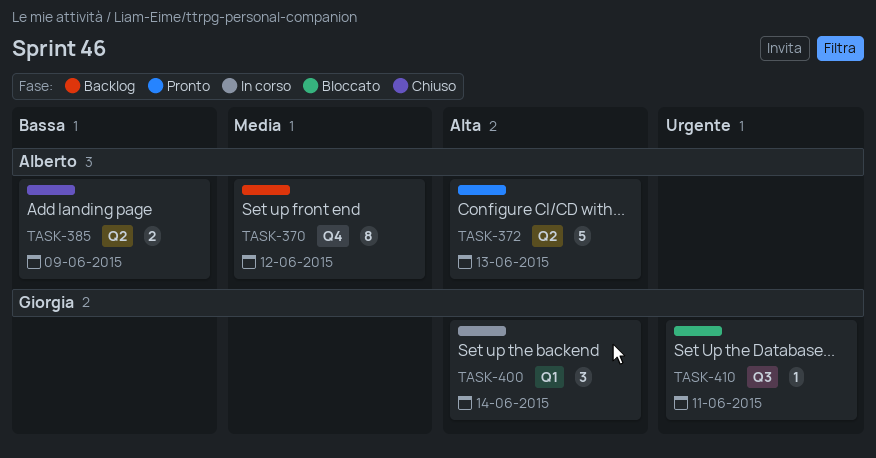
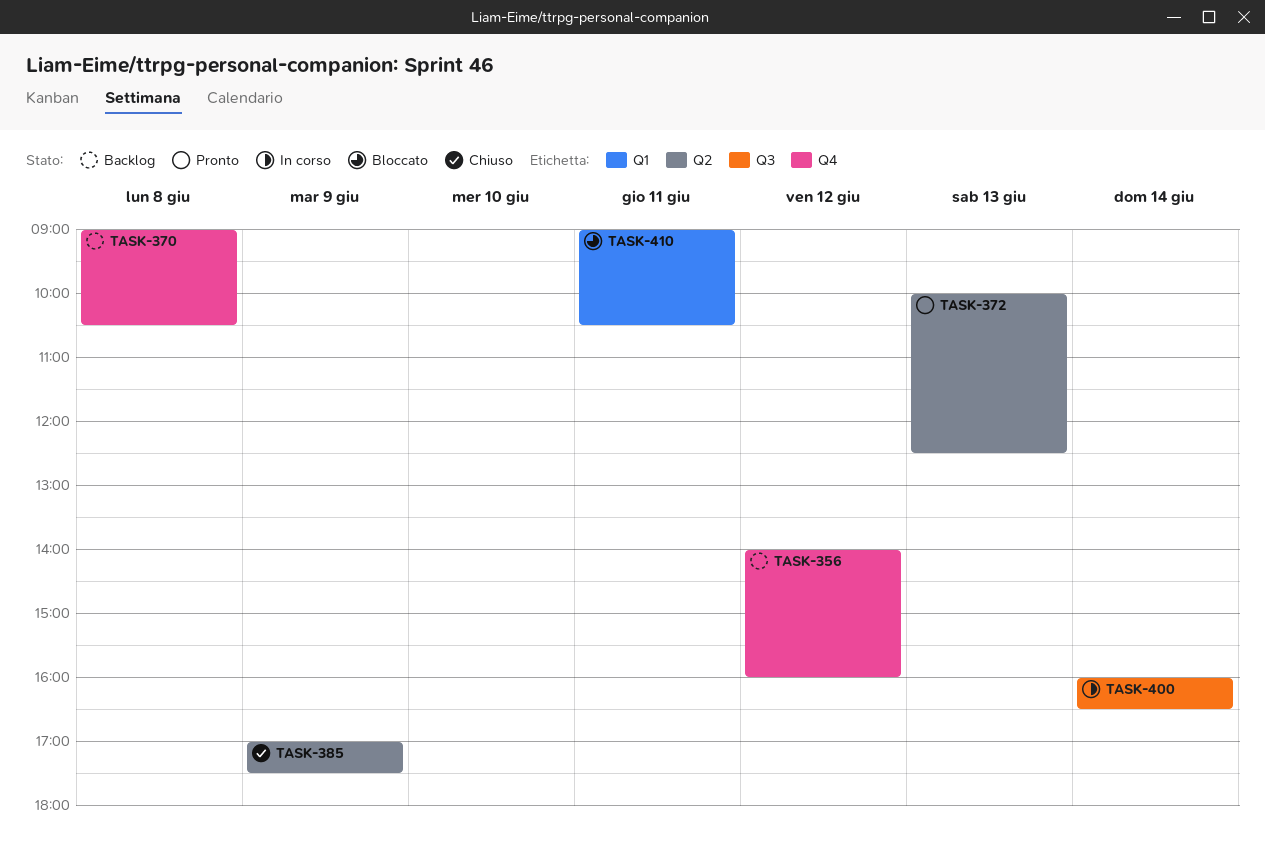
TASK-356: none -> present
TASK-370, day: Jun 12 -> Jun 8
TASK-400, label: Q1 -> Q3
TASK-410, label: Q3 -> Q1

